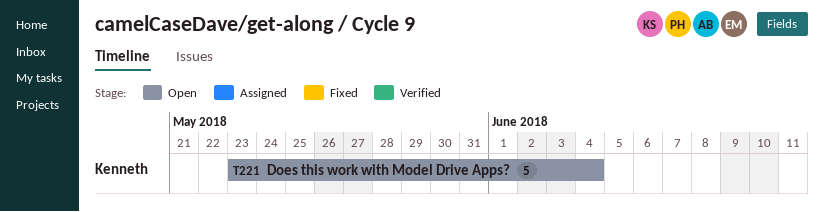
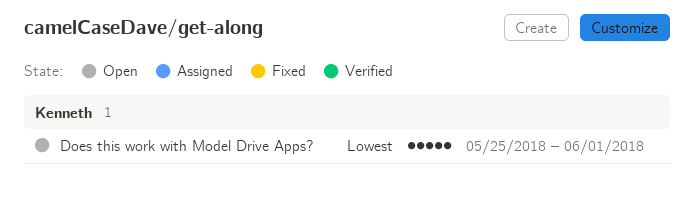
Does this work with Model Drive Apps?, start: May 23 -> May 25
Does this work with Model Drive Apps?, due: Jun 4 -> Jun 1

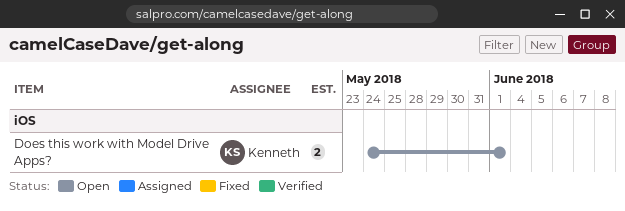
Does this work with Model Drive Apps?, estimate: 5 -> 2
Does this work with Model Drive Apps?, start: May 25 -> May 24

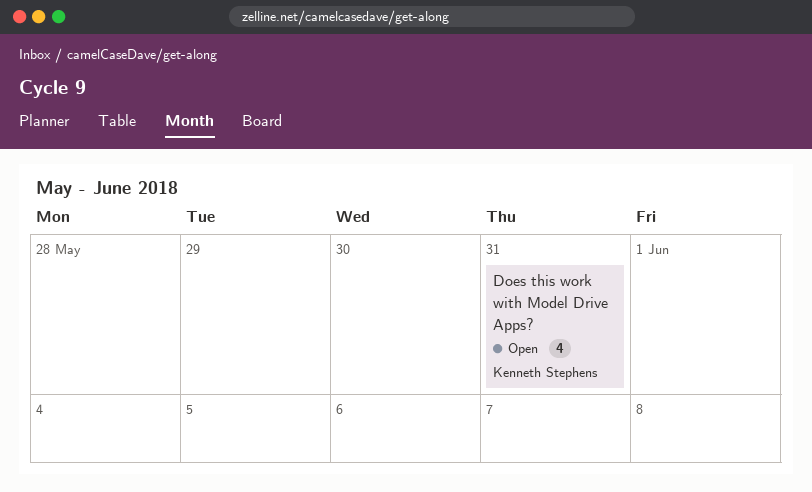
Does this work with Model Drive Apps?, estimate: 2 -> 4
Does this work with Model Drive Apps?, due: Jun 1 -> May 31

